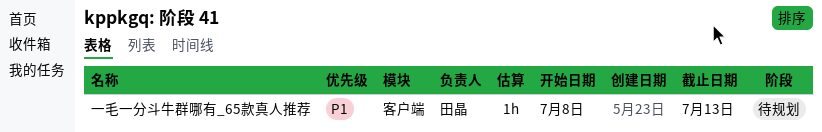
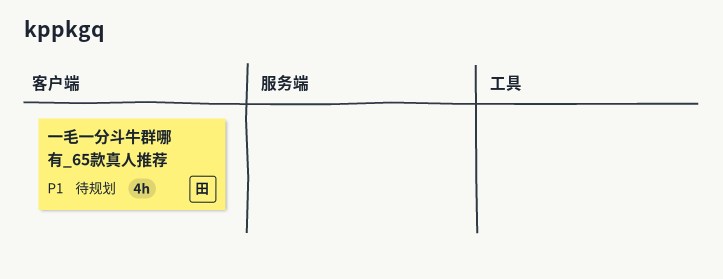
一毛一分斗牛群哪有_65款真人推荐, estimate: 1h -> 4h

